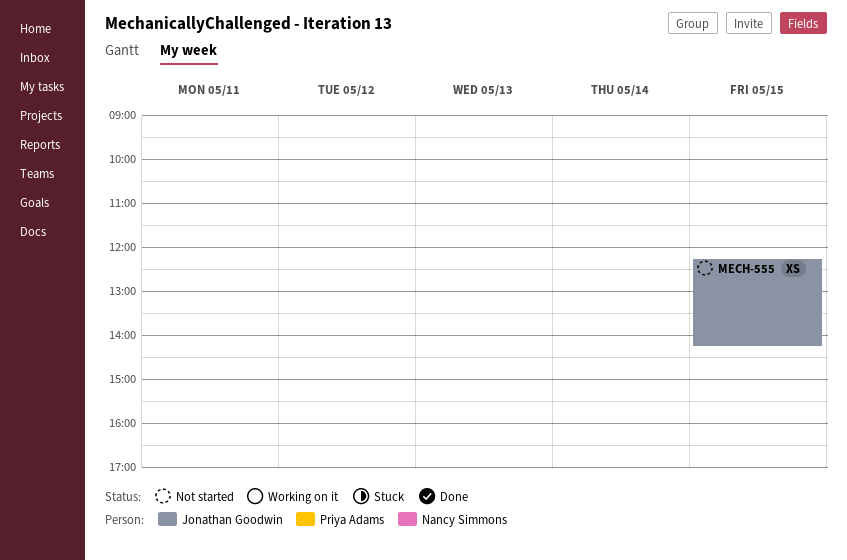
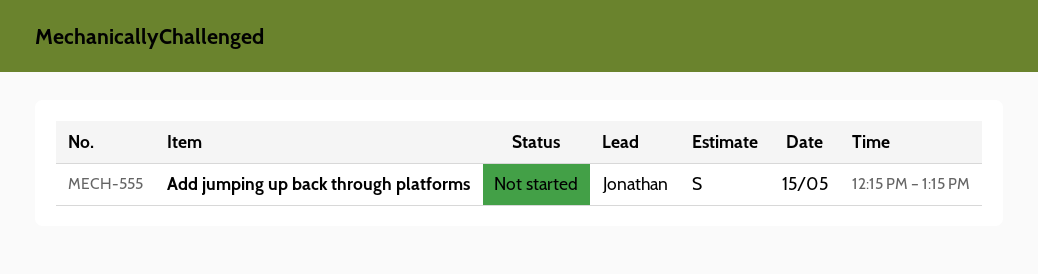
MECH-555, estimate: XS -> S
MECH-555, ends: 14:15 -> 13:15

